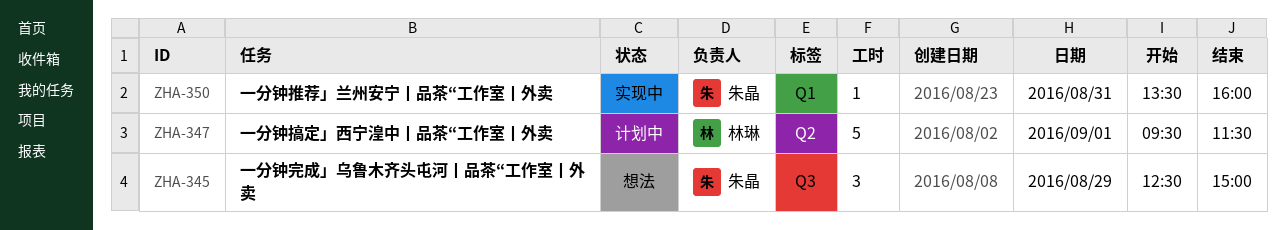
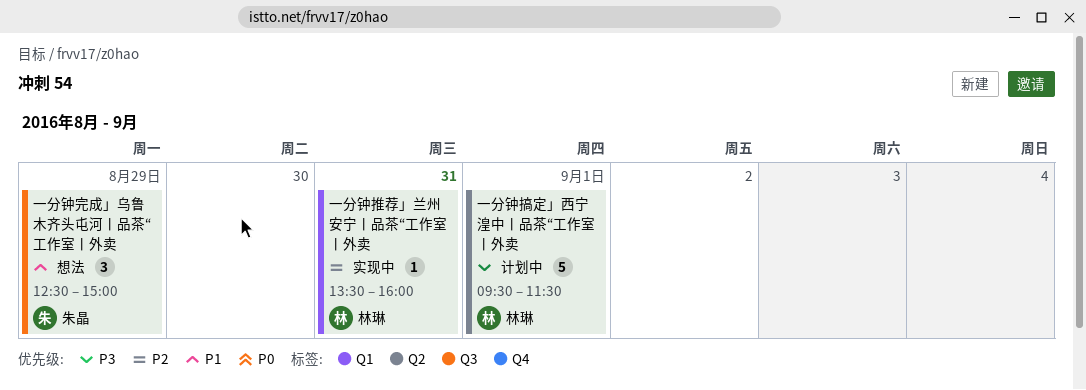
一分钟推荐」兰州安宁丨品茶“工作室丨外卖, owner: 朱晶 -> 林琳

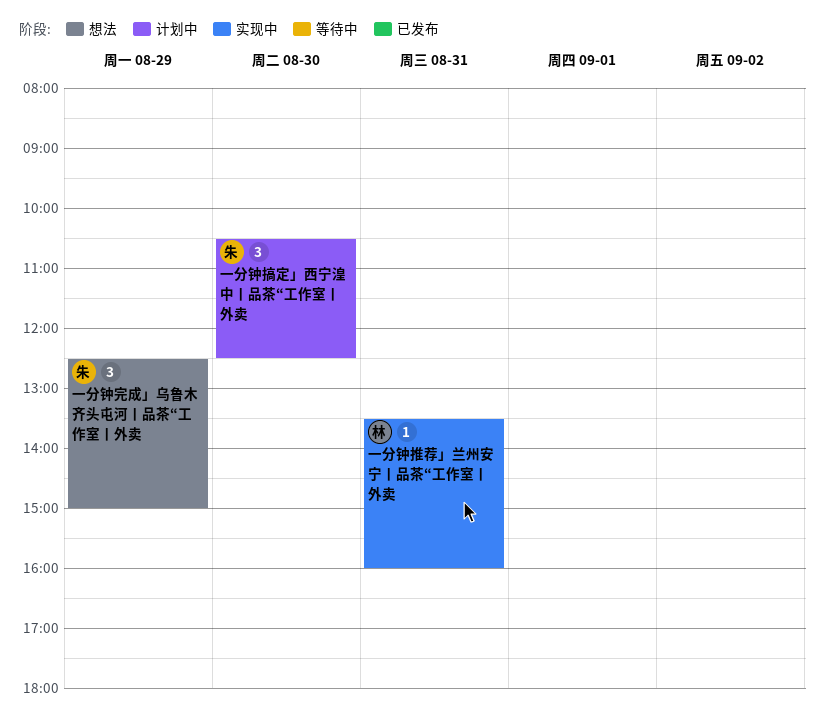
一分钟搞定」西宁湟中丨品茶“工作室丨外卖, owner: 林琳 -> 朱晶
一分钟搞定」西宁湟中丨品茶“工作室丨外卖, estimate: 5 -> 3
一分钟搞定」西宁湟中丨品茶“工作室丨外卖, day: Sep 1 -> Aug 30
一分钟搞定」西宁湟中丨品茶“工作室丨外卖, begins: 09:30 -> 10:30
一分钟搞定」西宁湟中丨品茶“工作室丨外卖, ends: 11:30 -> 12:30

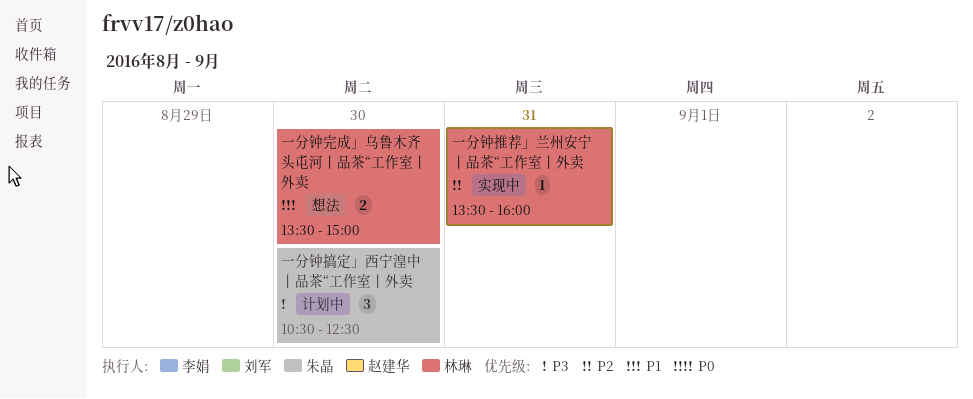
一分钟完成」乌鲁木齐头屯河丨品茶“工作室丨外卖, owner: 朱晶 -> 林琳
一分钟完成」乌鲁木齐头屯河丨品茶“工作室丨外卖, estimate: 3 -> 2
一分钟完成」乌鲁木齐头屯河丨品茶“工作室丨外卖, day: Aug 29 -> Aug 30
一分钟完成」乌鲁木齐头屯河丨品茶“工作室丨外卖, begins: 12:30 -> 13:30

